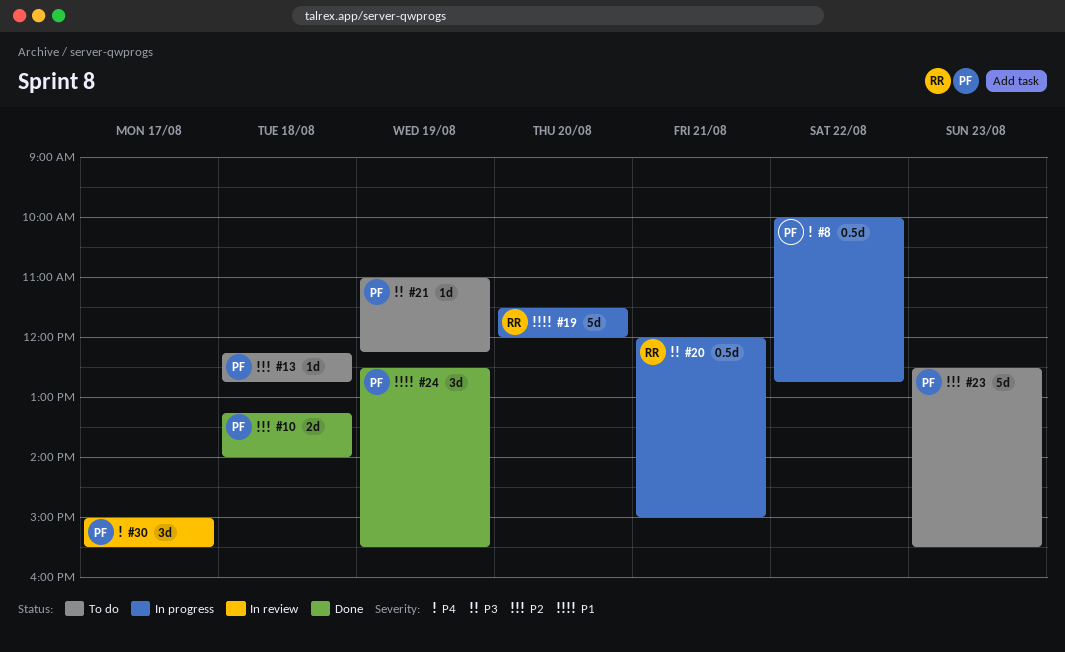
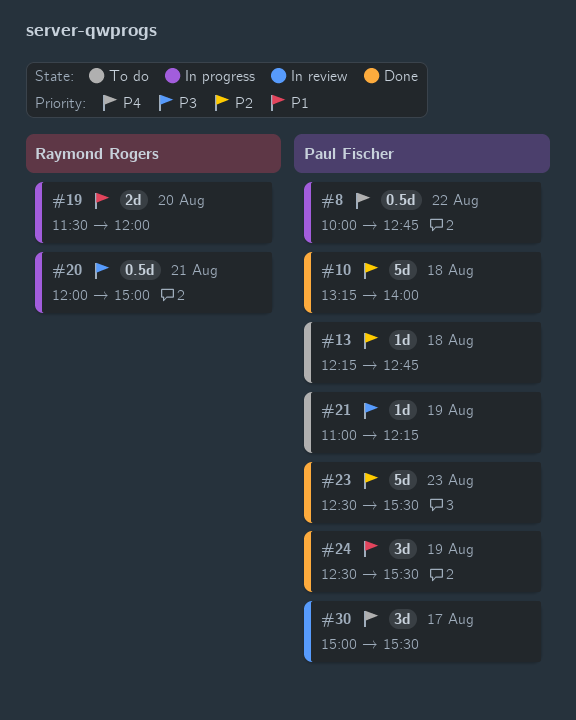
#10, estimate: 2d -> 5d
#19, estimate: 5d -> 2d
#23, status: To do -> Done

